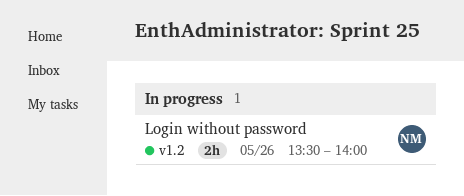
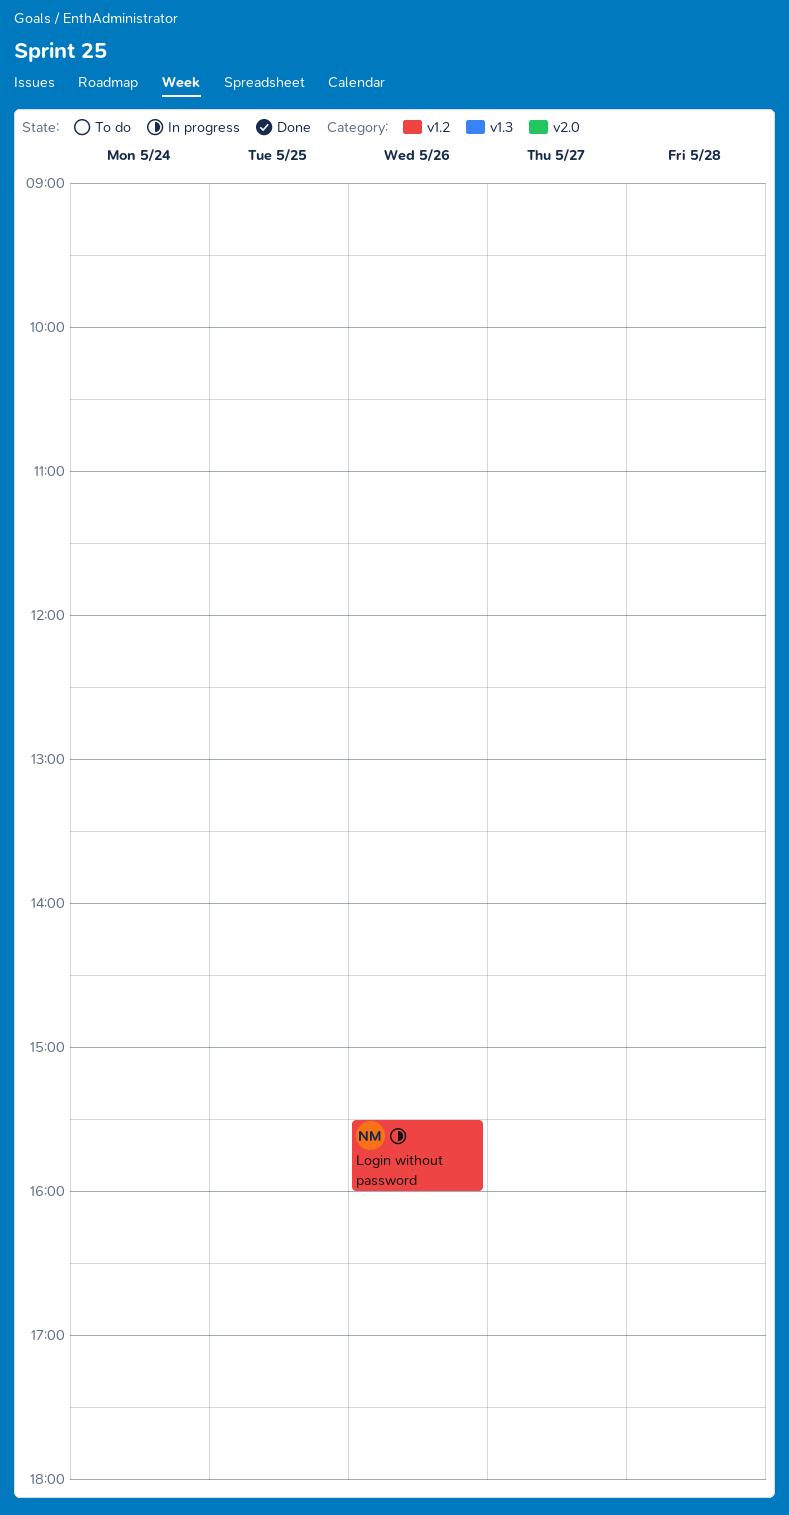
Login without password, begins: 13:30 -> 15:30
Login without password, ends: 14:00 -> 16:00

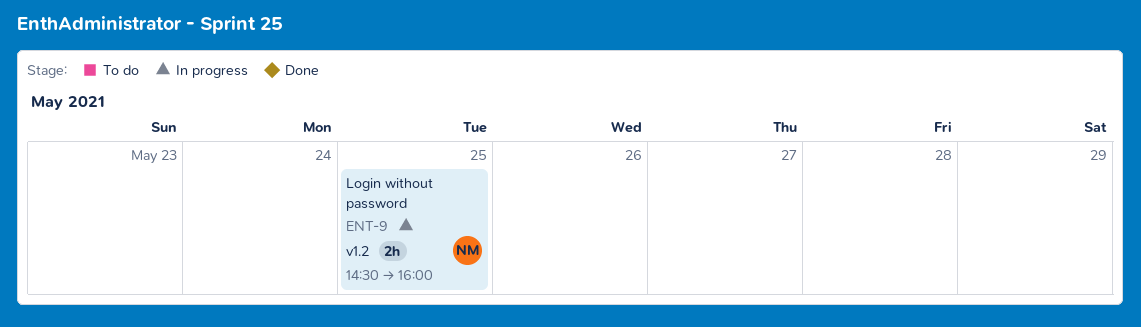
Login without password, day: May 26 -> May 25
Login without password, begins: 15:30 -> 14:30

